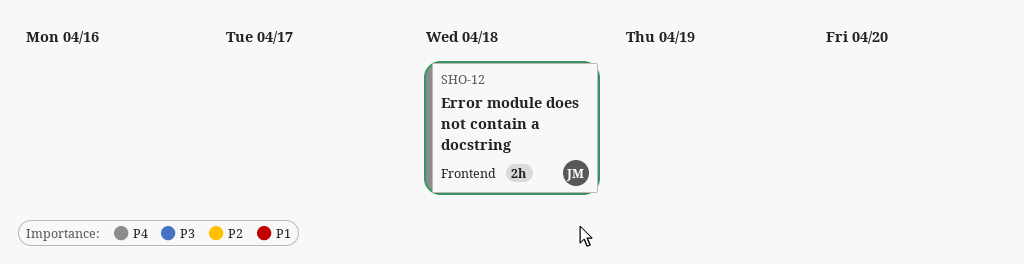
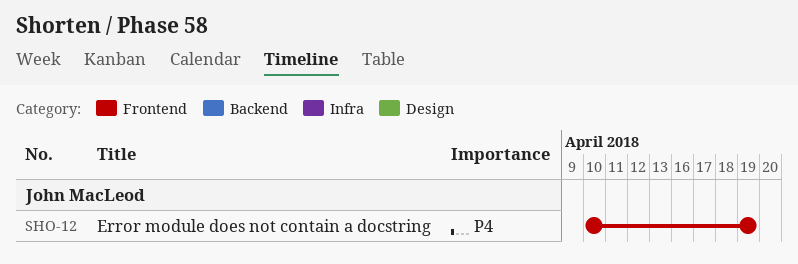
SHO-12, due: Apr 18 -> Apr 19

